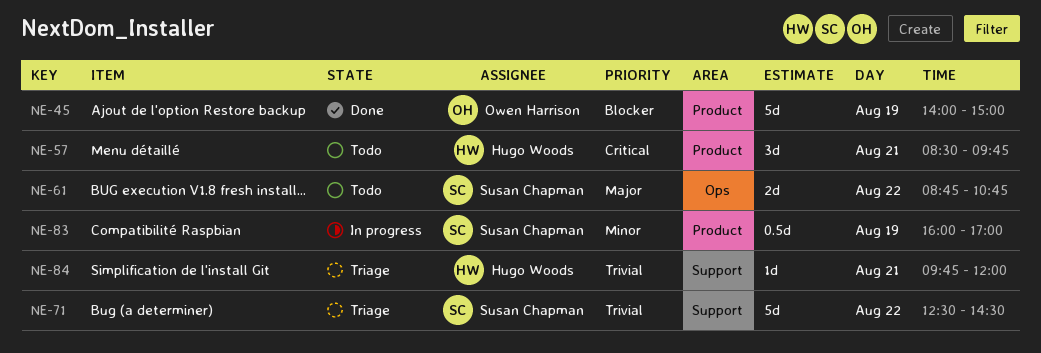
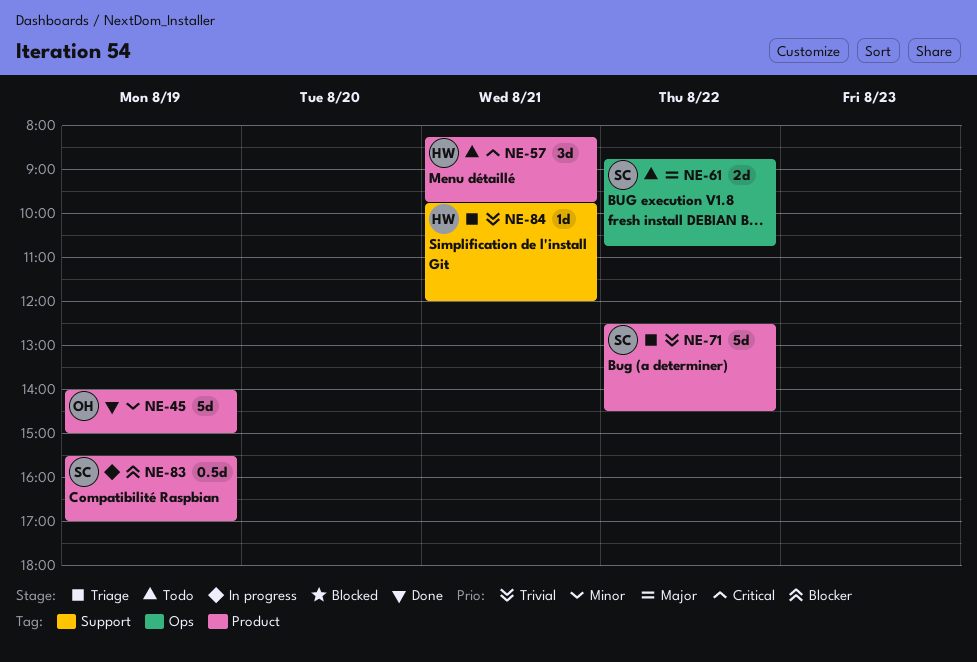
NE-45, priority: Blocker -> Minor
NE-57, begins: 08:30 -> 08:15
NE-71, label: Support -> Product
NE-83, priority: Minor -> Blocker
NE-83, begins: 16:00 -> 15:30

